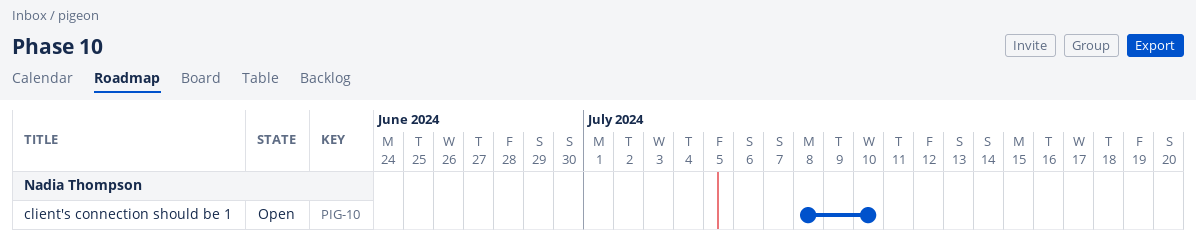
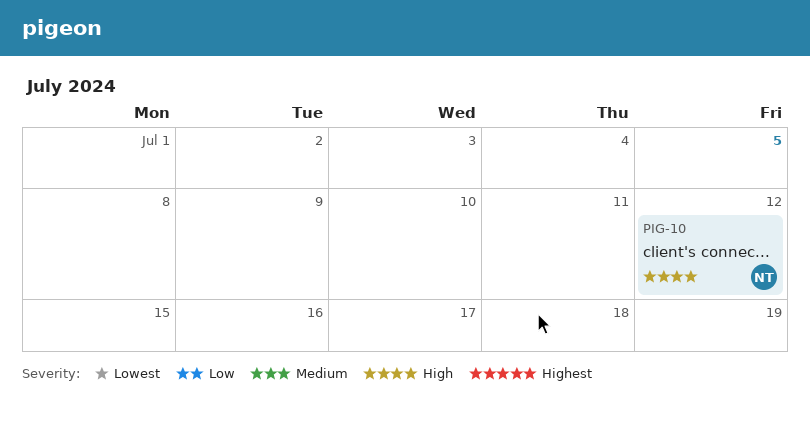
PIG-10, due: Jul 10 -> Jul 12

